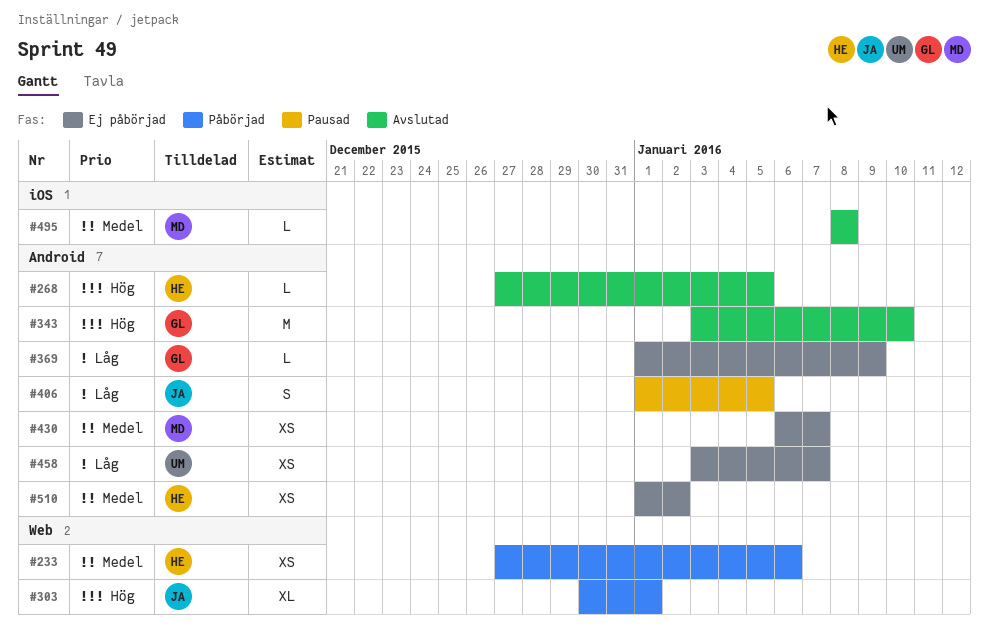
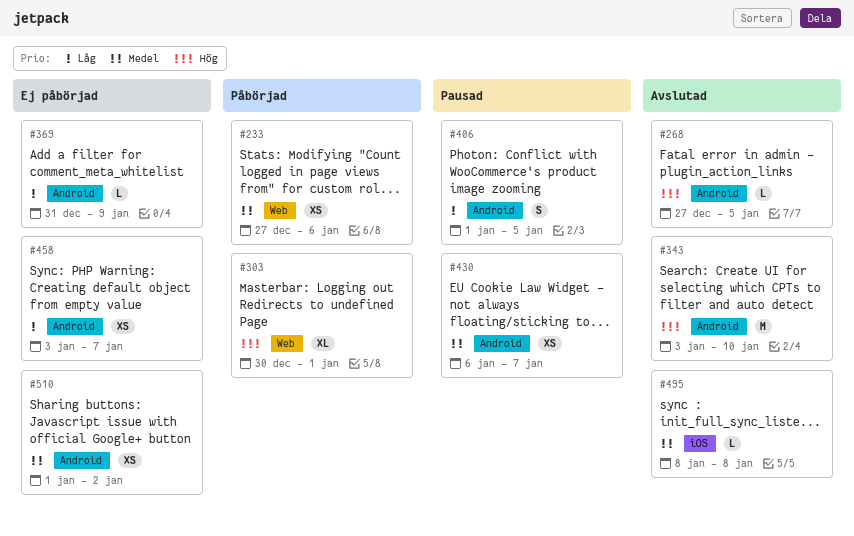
#369, start: Jan 1 -> Dec 31
#430, status: Ej påbörjad -> Pausad

